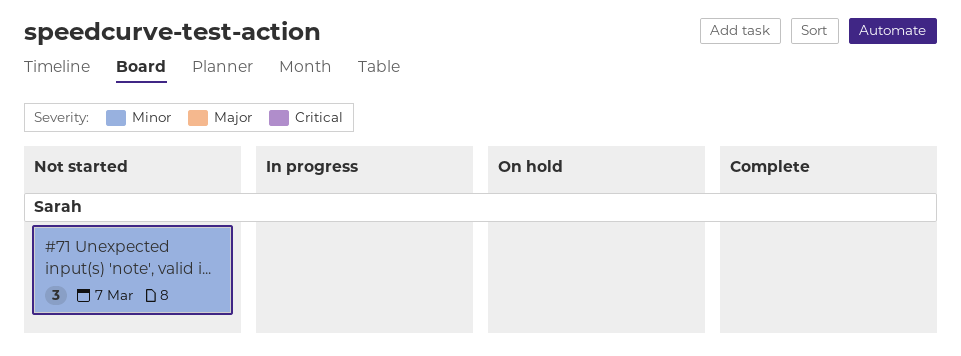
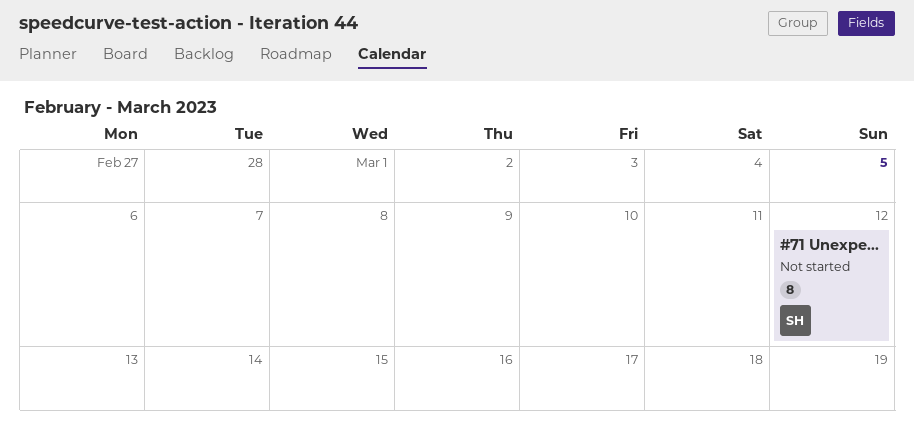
#71, estimate: 3 -> 8
#71, due: Mar 7 -> Mar 12

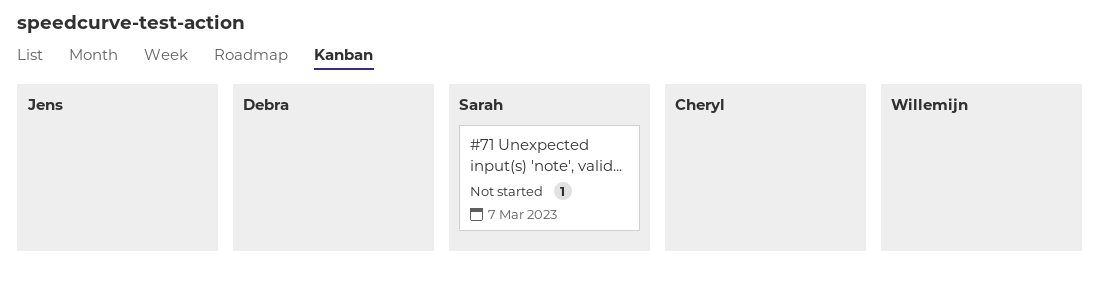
#71, estimate: 8 -> 1
#71, due: Mar 12 -> Mar 7

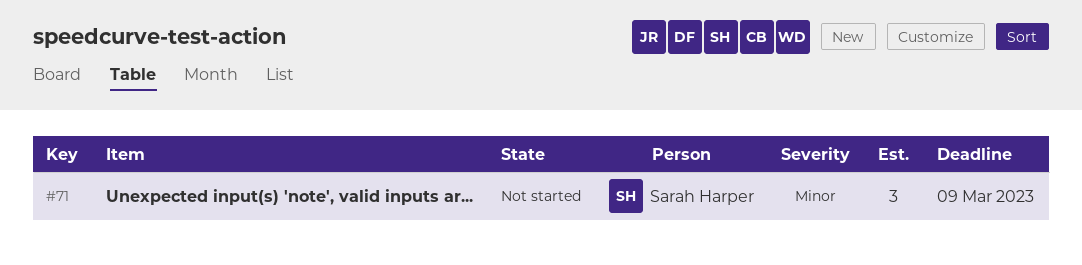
#71, estimate: 1 -> 3
#71, due: Mar 7 -> Mar 9

